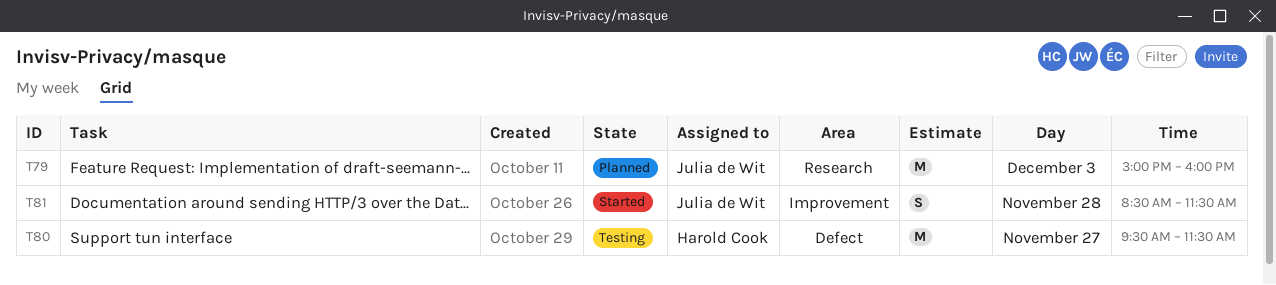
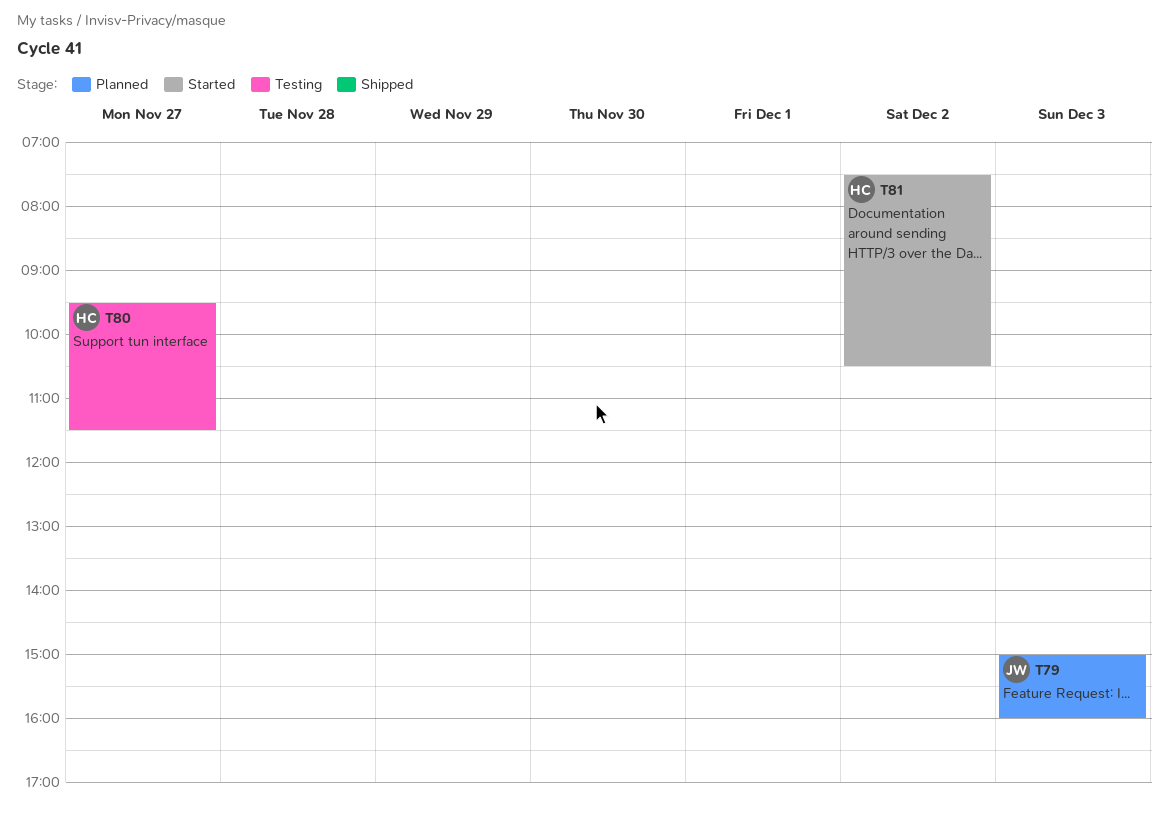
T81, owner: Julia de Wit -> Harold Cook
T81, day: Nov 28 -> Dec 2
T81, begins: 08:30 -> 07:30
T81, ends: 11:30 -> 10:30

